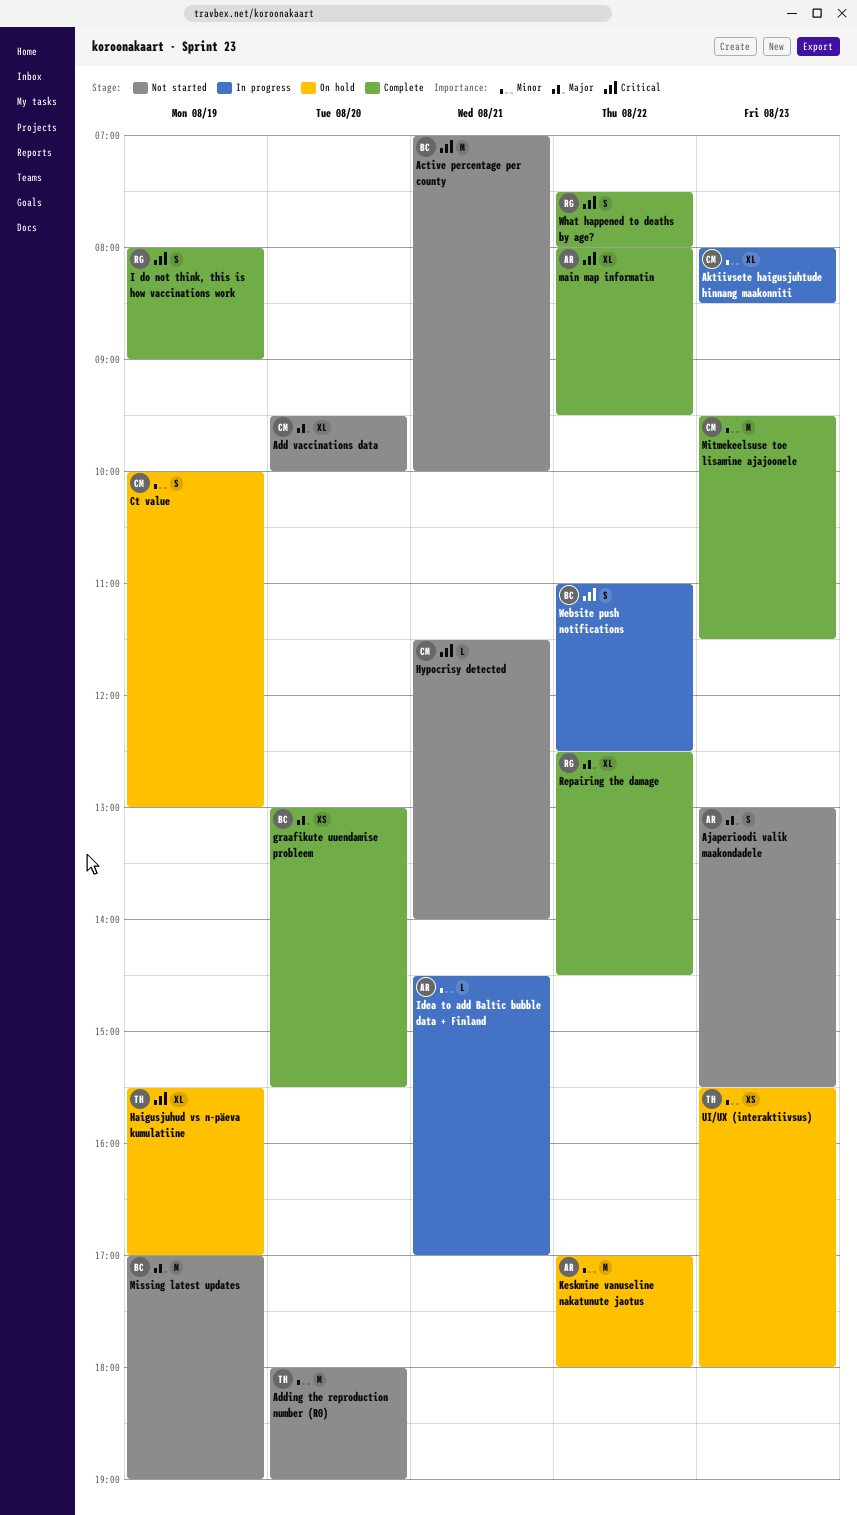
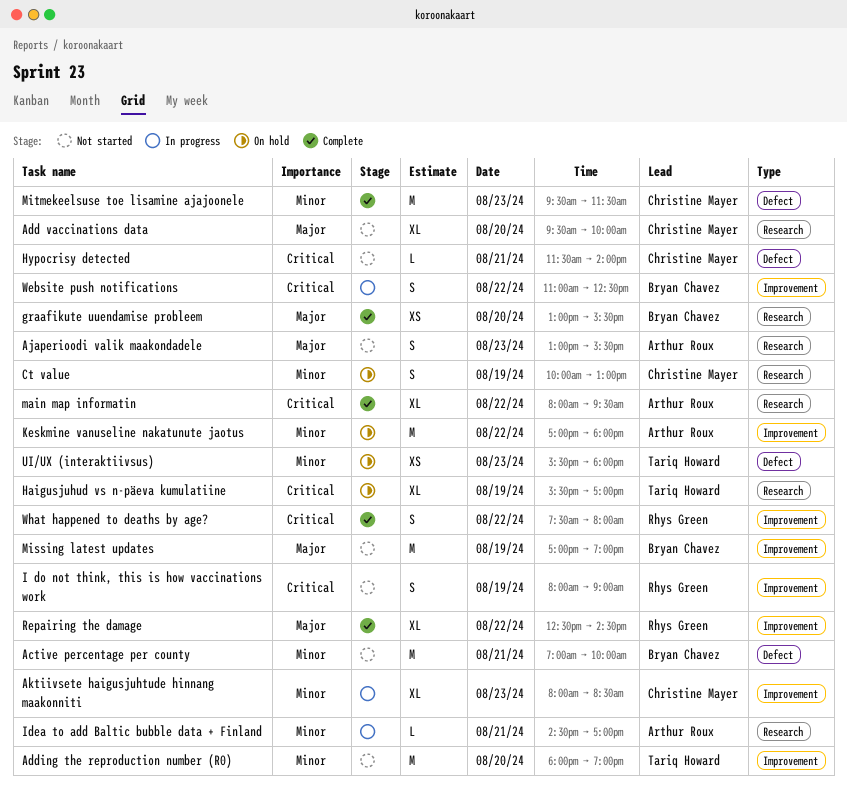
Active percentage per county, priority: Critical -> Minor
I do not think, this is how vaccinations work, status: Complete -> Not started

